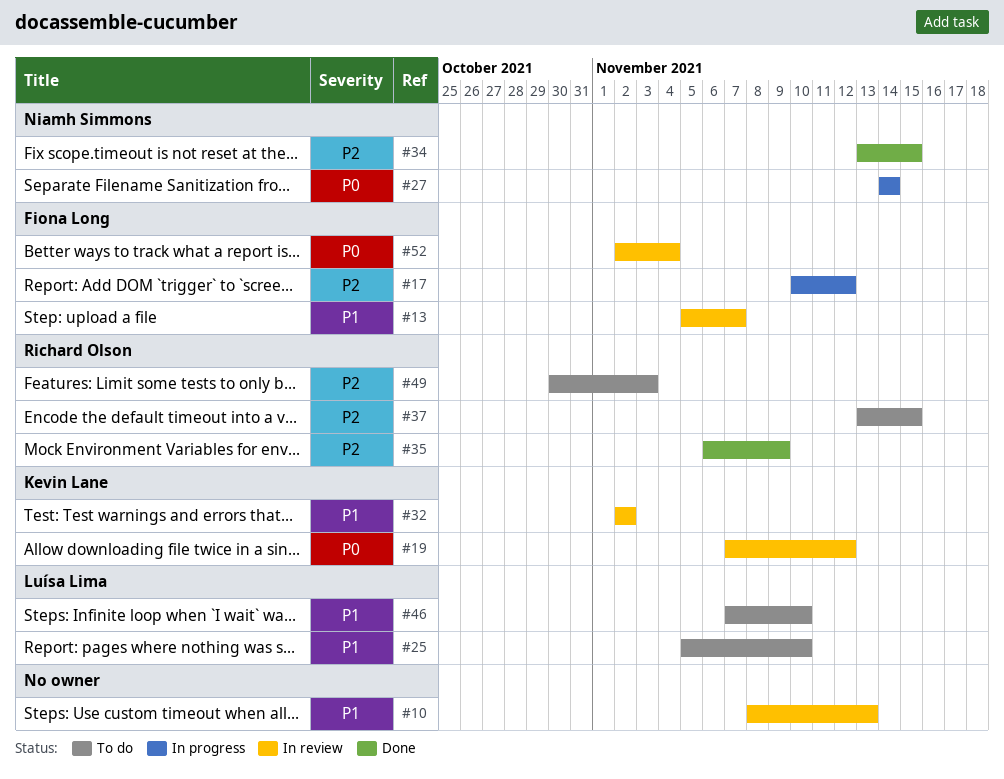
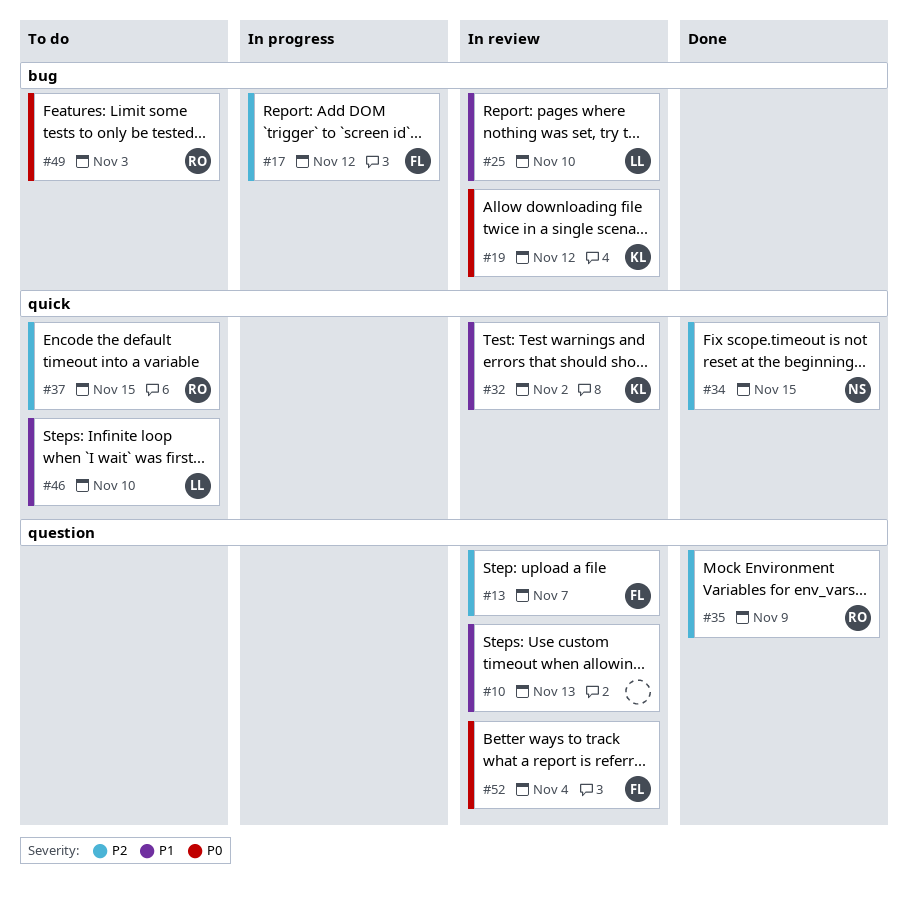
#13, priority: P1 -> P2
#25, status: To do -> In review
#27: present -> none
#49, priority: P2 -> P0

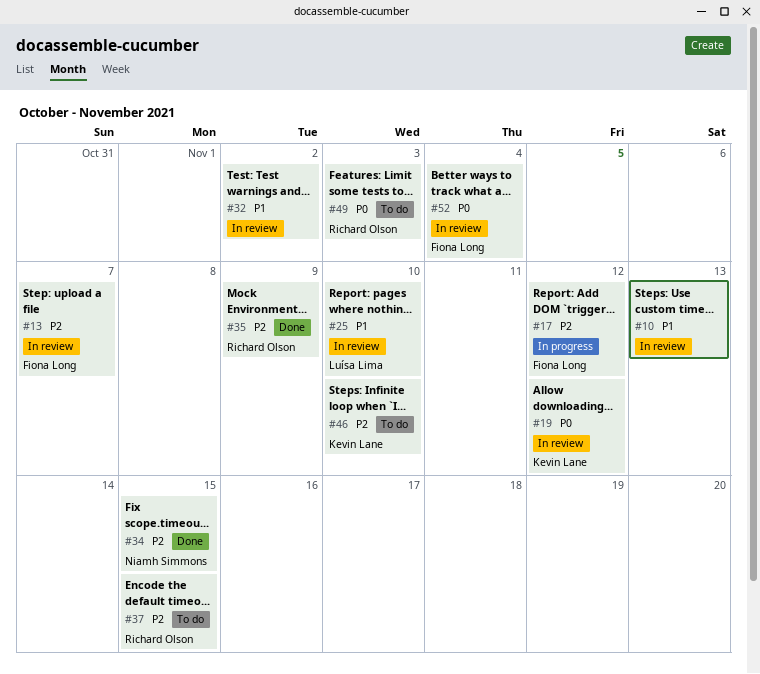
#32, owner: Kevin Lane -> none
#46, owner: Luísa Lima -> Kevin Lane
#46, priority: P1 -> P2

